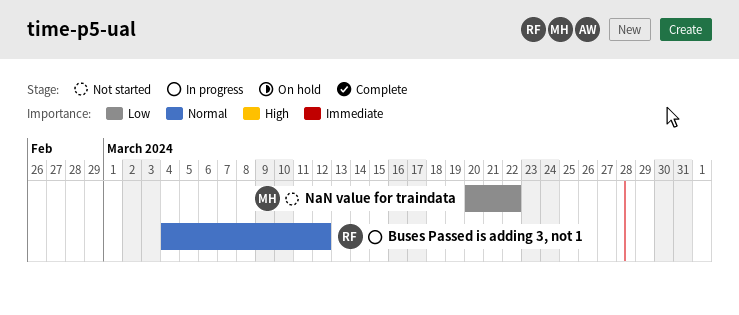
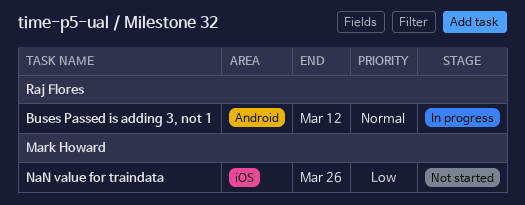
NaN value for traindata, due: Mar 22 -> Mar 26

